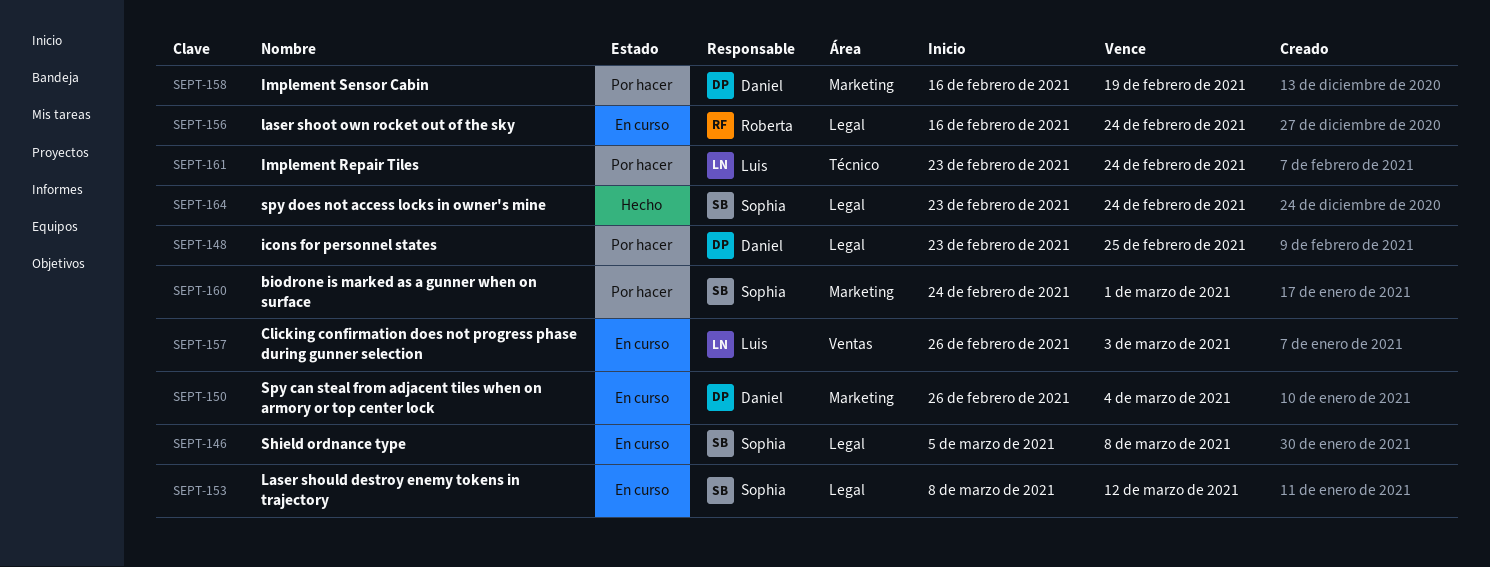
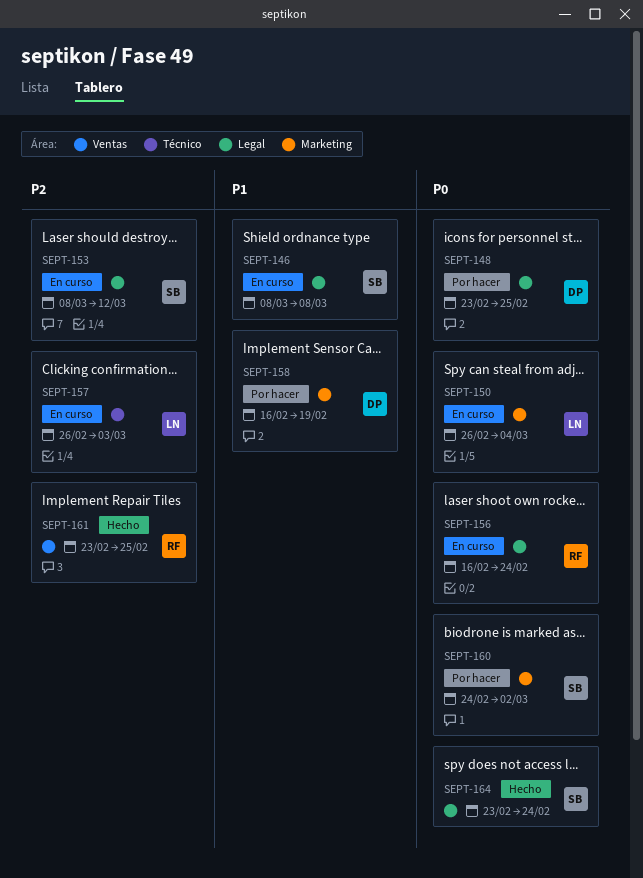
SEPT-146, start: Mar 5 -> Mar 8
SEPT-150, owner: Daniel -> Luis
SEPT-157, label: Ventas -> Técnico
SEPT-160, due: Mar 1 -> Mar 2
SEPT-161, status: Por hacer -> Hecho
SEPT-161, owner: Luis -> Roberta
SEPT-161, label: Técnico -> Ventas
SEPT-161, due: Feb 24 -> Feb 25

